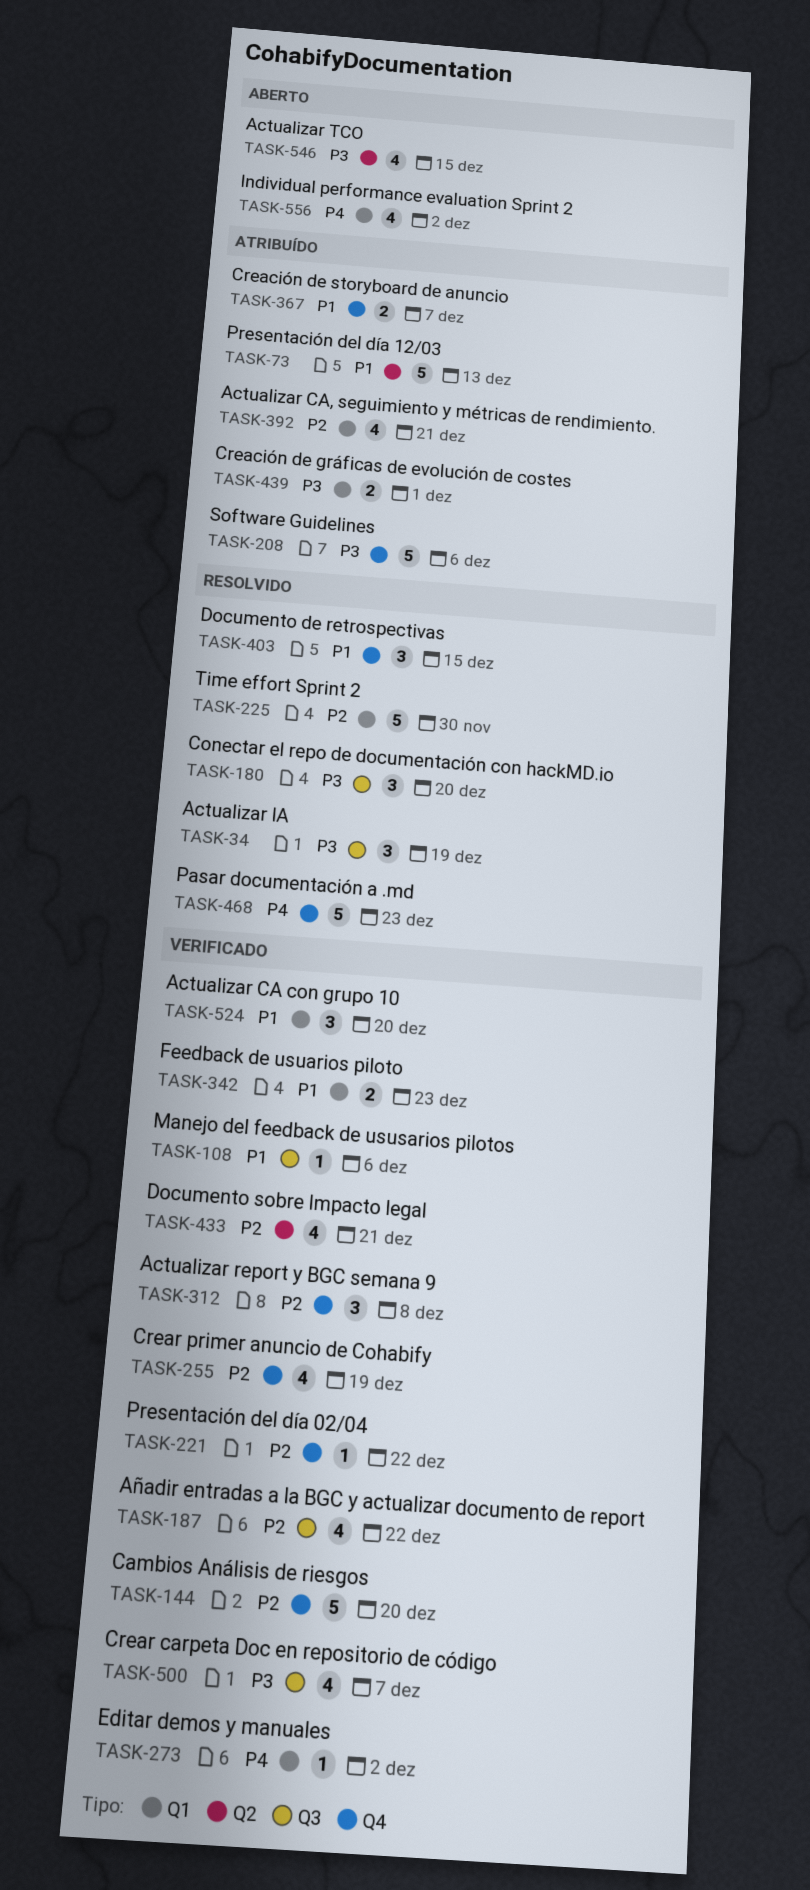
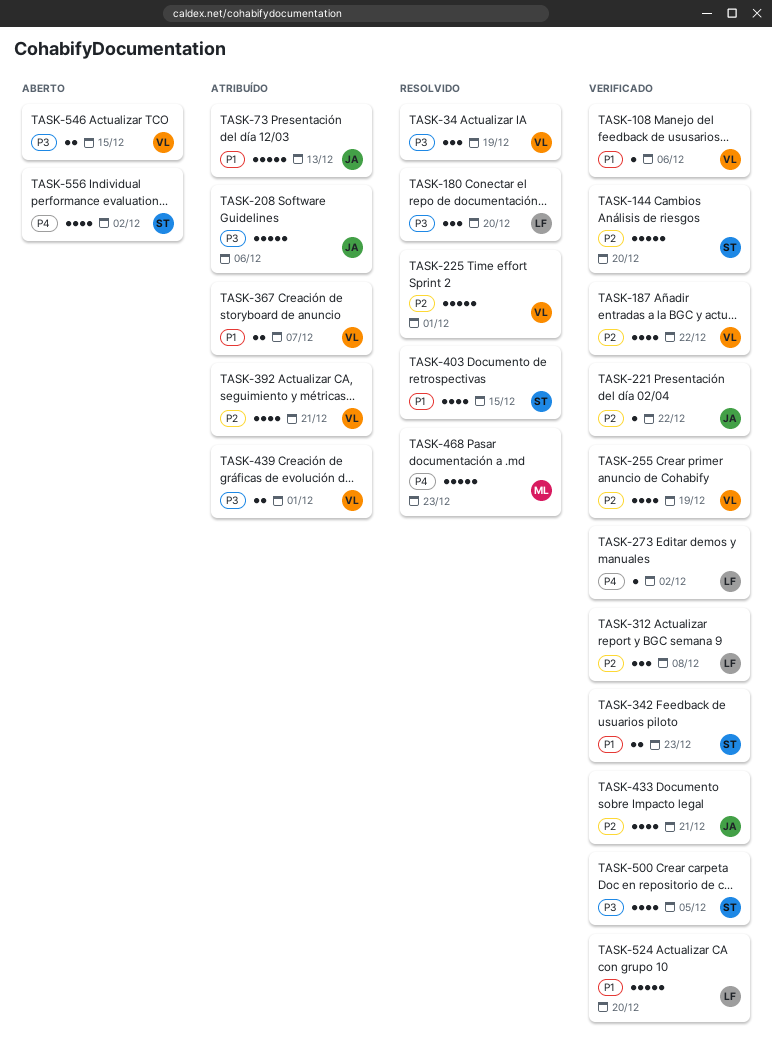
TASK-225, due: Nov 30 -> Dec 1
TASK-403, estimate: 3 -> 4
TASK-500, due: Dec 7 -> Dec 5
TASK-524, estimate: 3 -> 5
TASK-546, estimate: 4 -> 2

